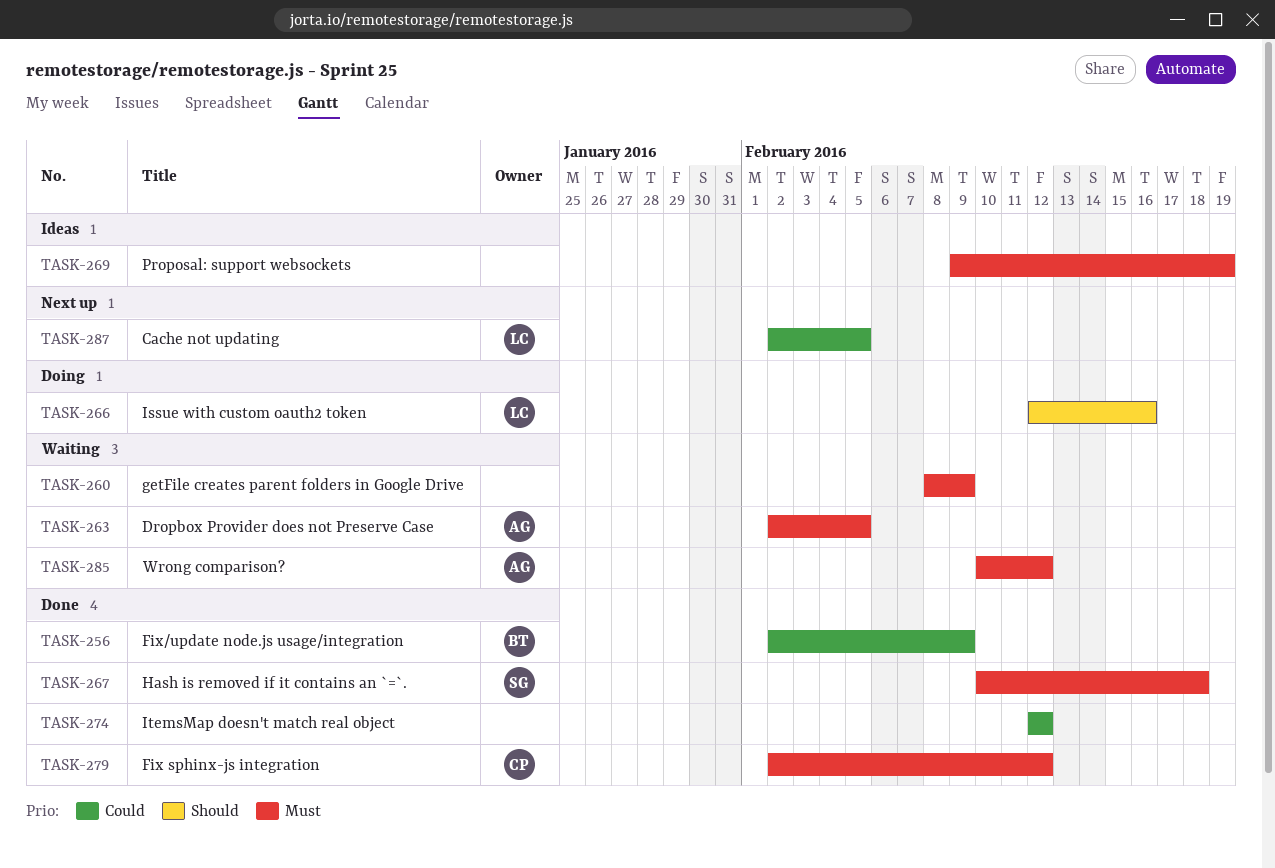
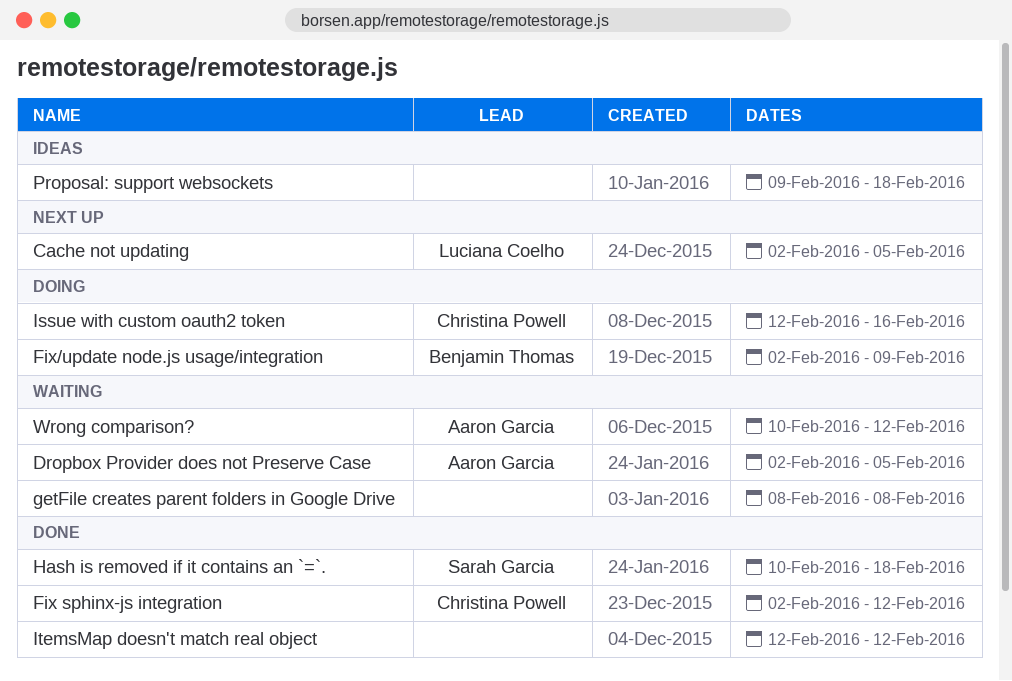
Fix/update node.js usage/integration, status: Done -> Doing
getFile creates parent folders in Google Drive, due: Feb 9 -> Feb 8
Issue with custom oauth2 token, owner: Luciana Coelho -> Christina Powell
Proposal: support websockets, due: Feb 19 -> Feb 18

